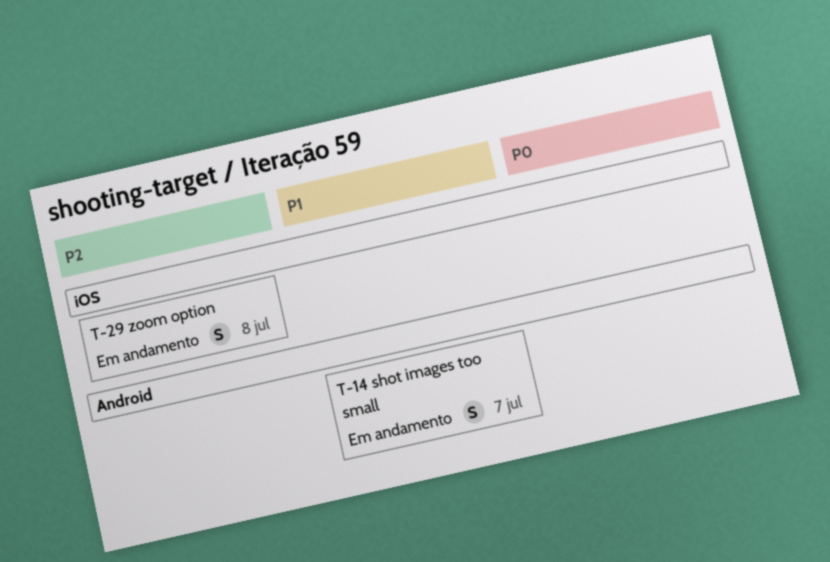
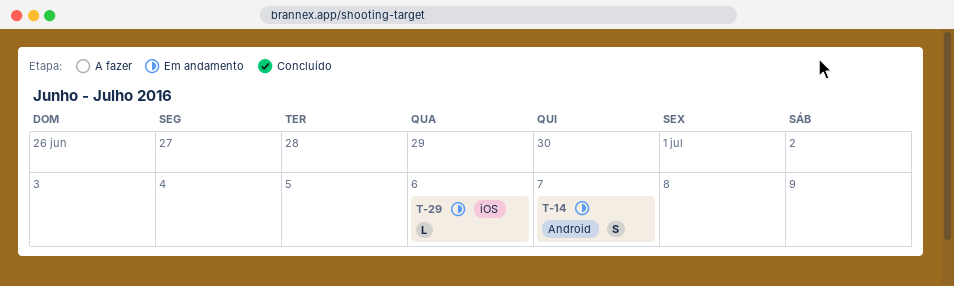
T-29, estimate: S -> L
T-29, due: Jul 8 -> Jul 6

